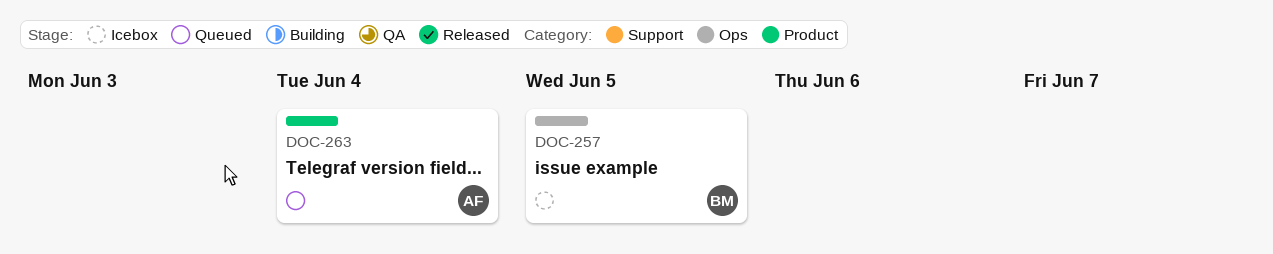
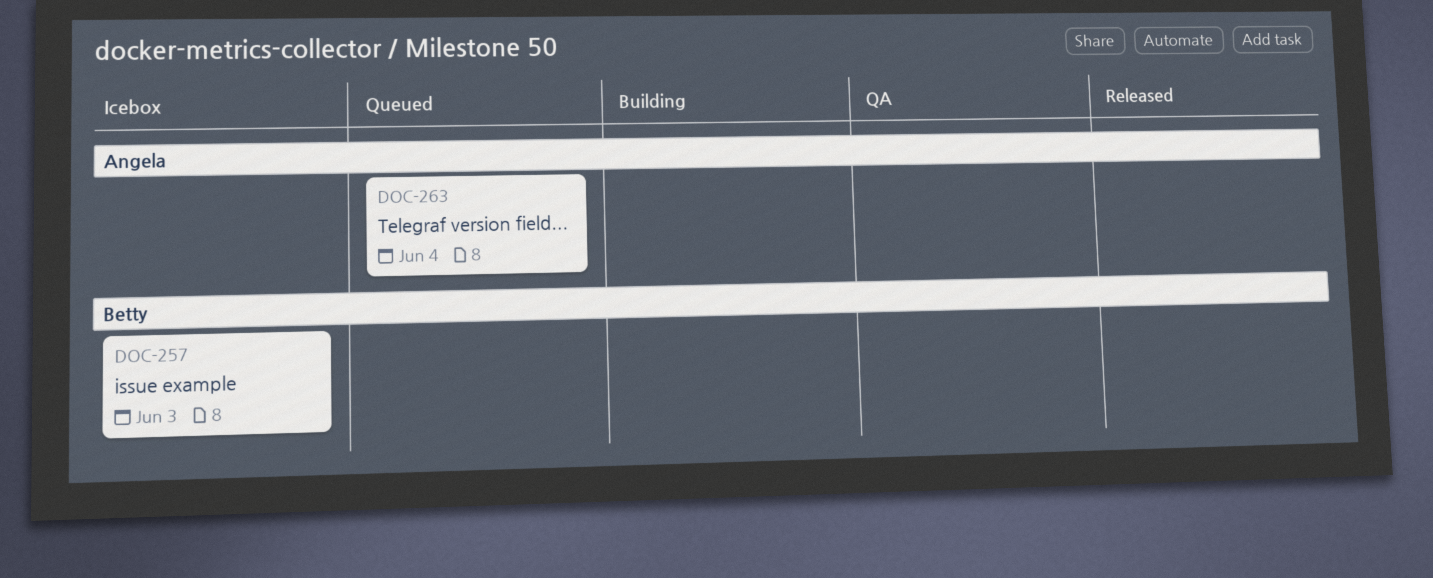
DOC-257, due: Jun 5 -> Jun 3

